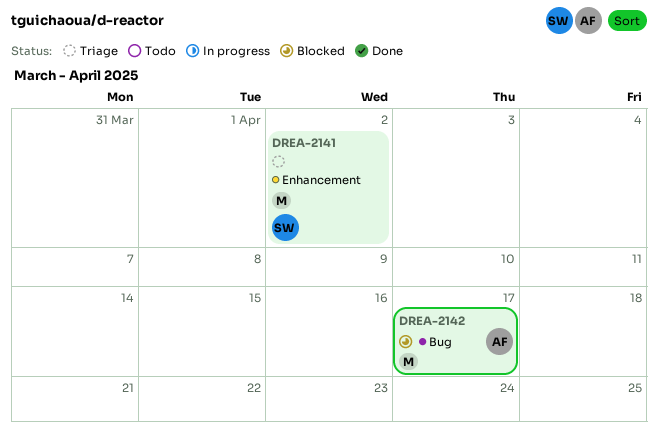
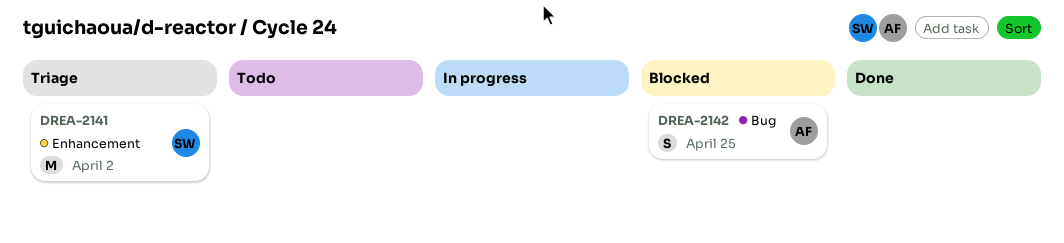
DREA-2142, estimate: M -> S
DREA-2142, due: Apr 17 -> Apr 25

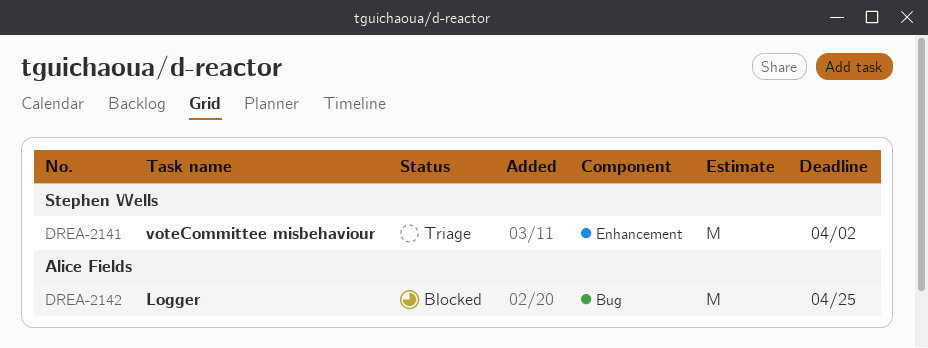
DREA-2142, estimate: S -> M

